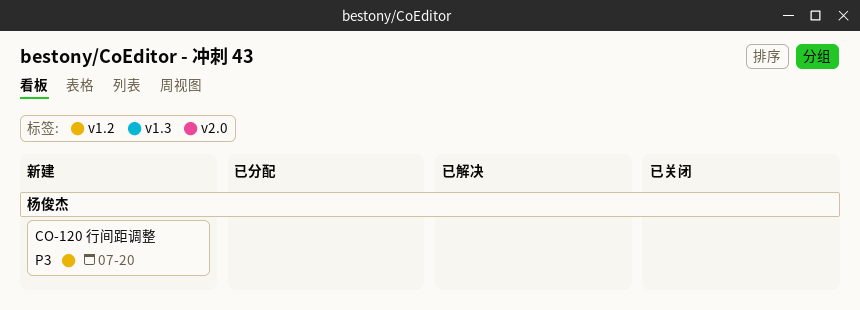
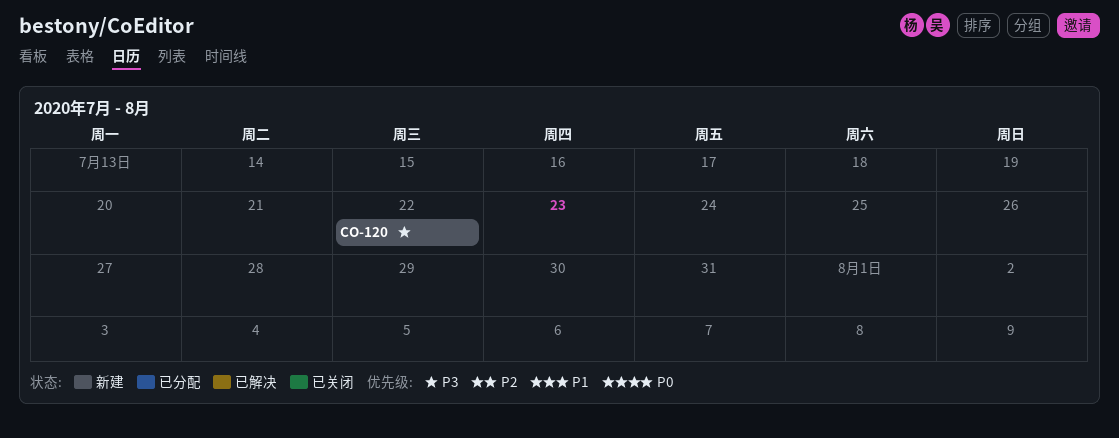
CO-120, due: Jul 20 -> Jul 22

